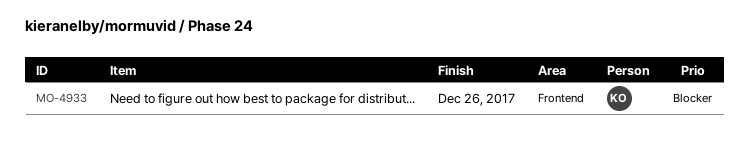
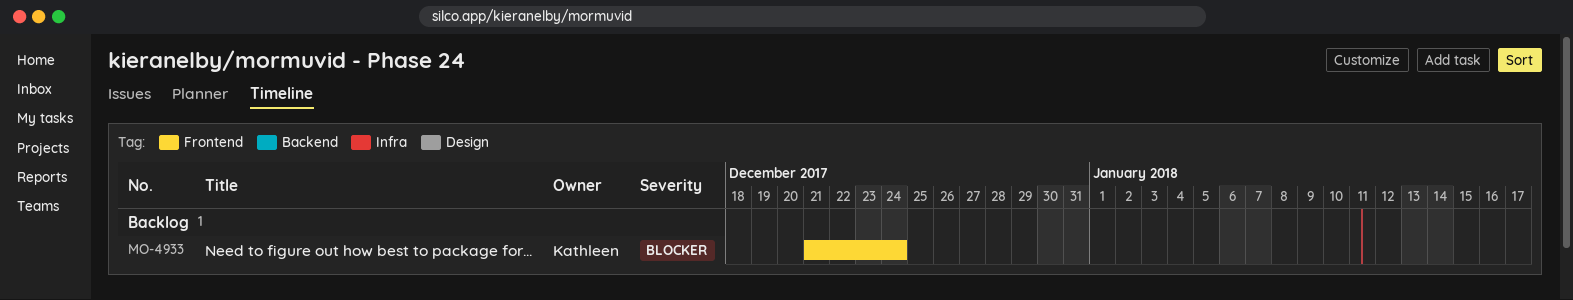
MO-4933, due: Dec 26 -> Dec 24

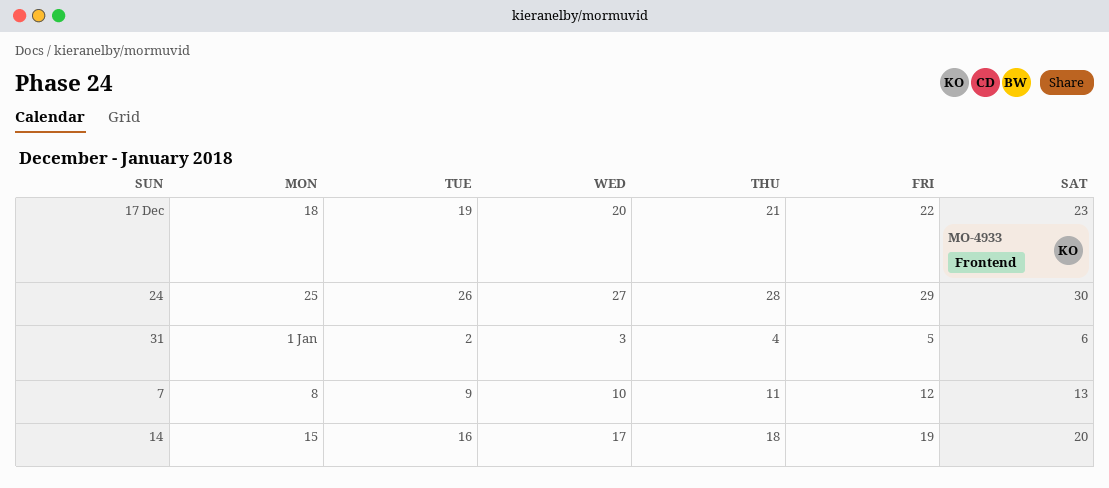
MO-4933, due: Dec 24 -> Dec 23

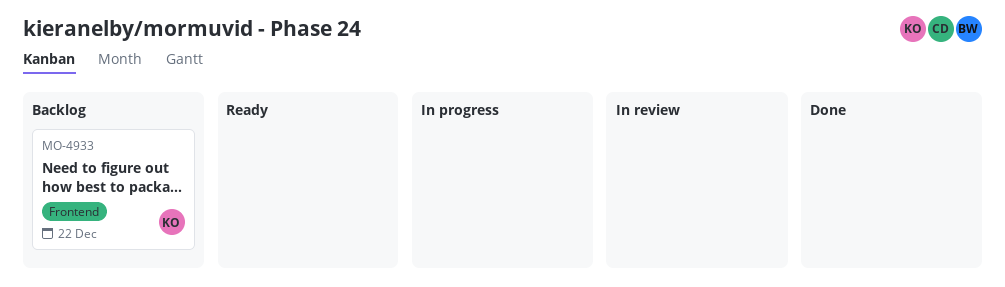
MO-4933, due: Dec 23 -> Dec 22

